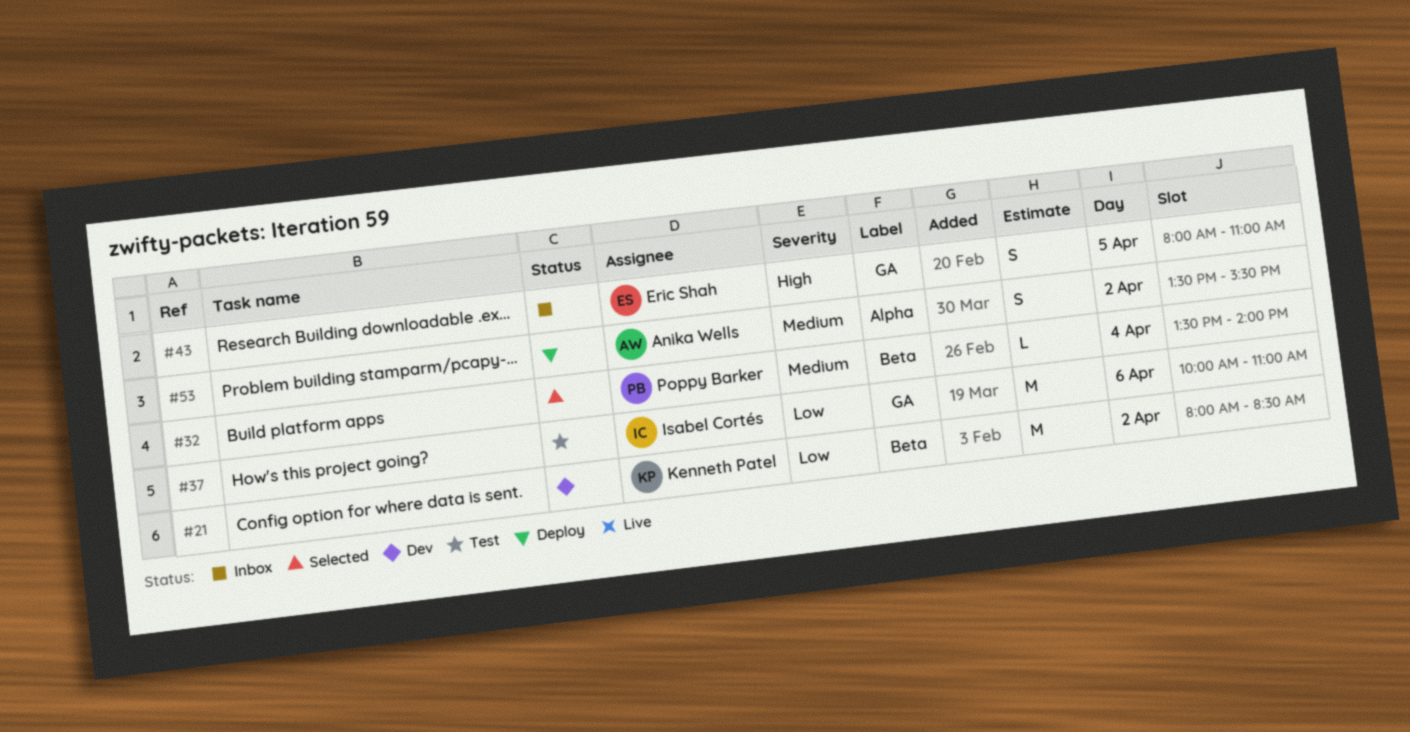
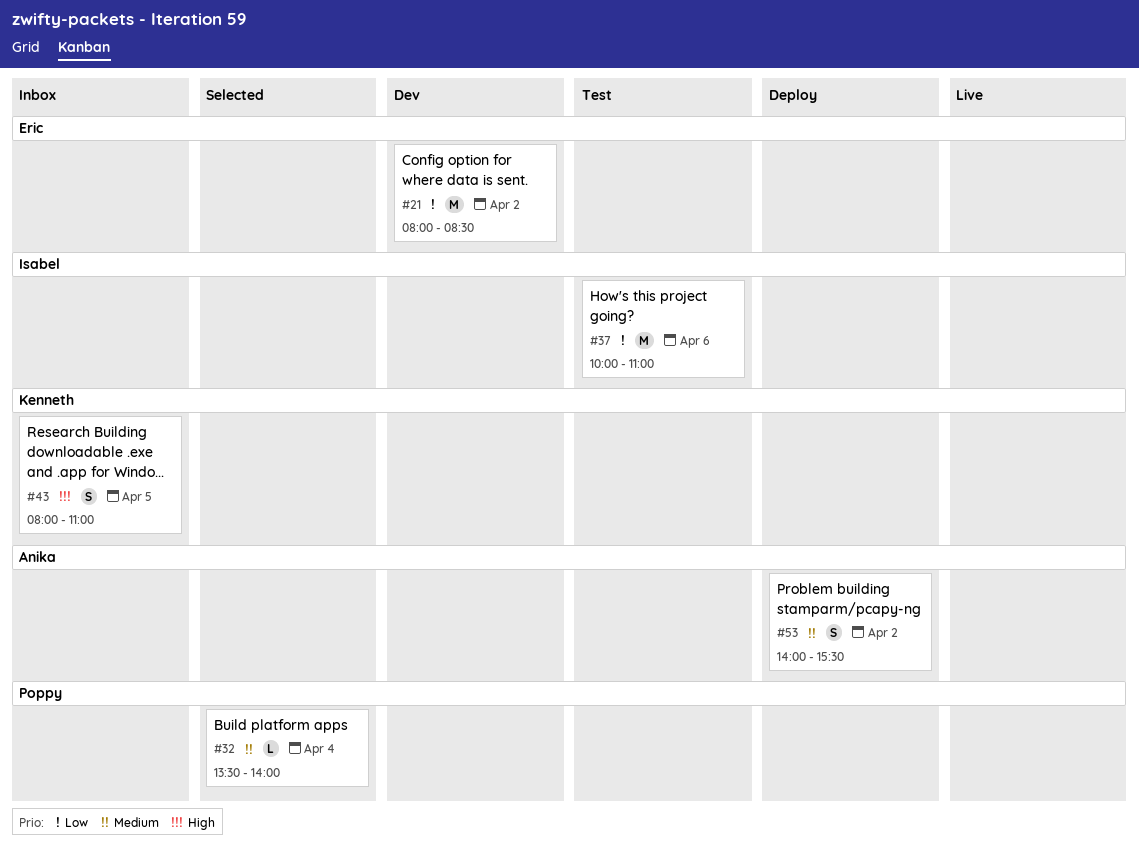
#21, owner: Kenneth Patel -> Eric Shah
#43, owner: Eric Shah -> Kenneth Patel
#53, begins: 13:30 -> 14:00

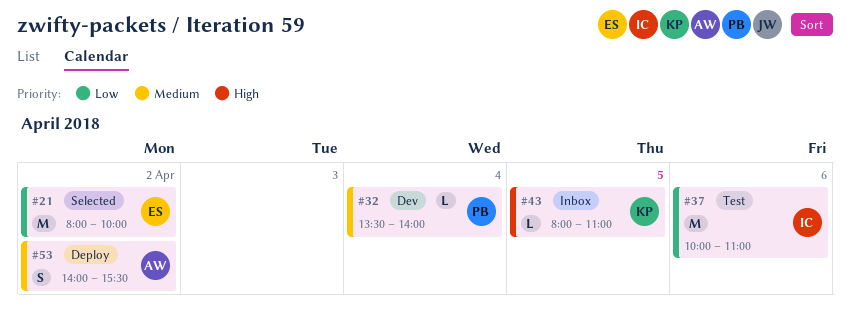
#21, status: Dev -> Selected
#21, ends: 08:30 -> 10:00
#32, status: Selected -> Dev
#43, estimate: S -> L

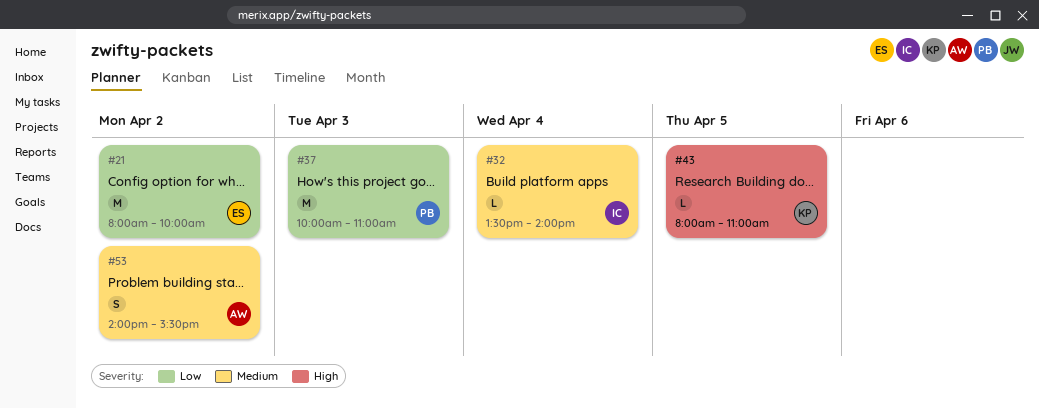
#32, owner: PB -> IC
#37, owner: IC -> PB
#37, day: Apr 6 -> Apr 3

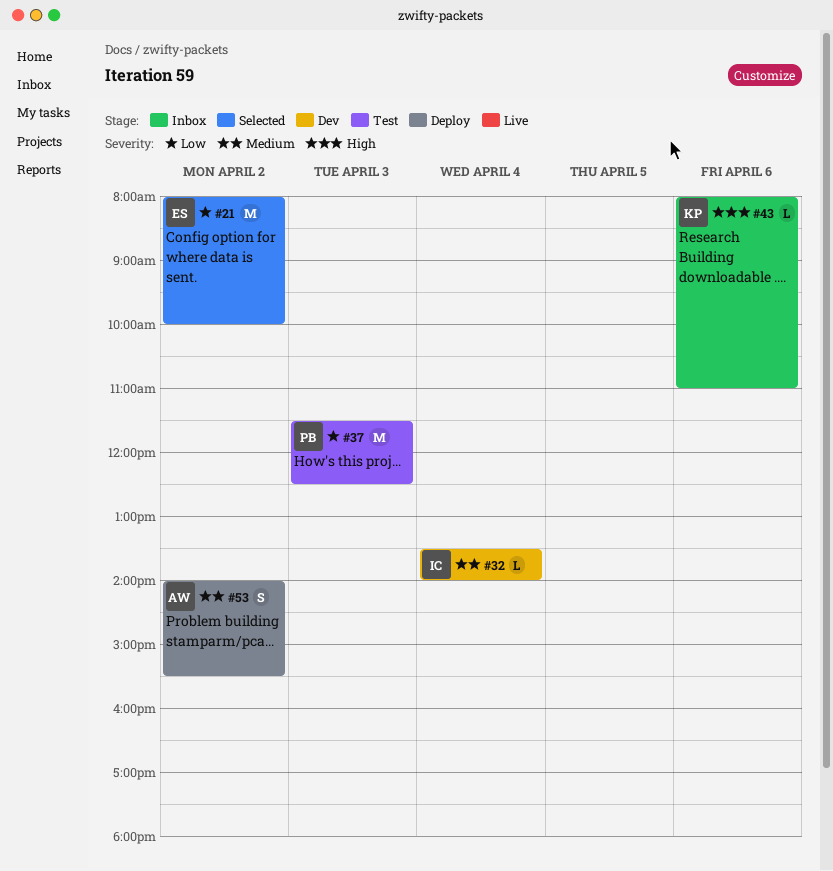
#37, begins: 10:00 -> 11:30
#37, ends: 11:00 -> 12:30
#43, day: Apr 5 -> Apr 6

